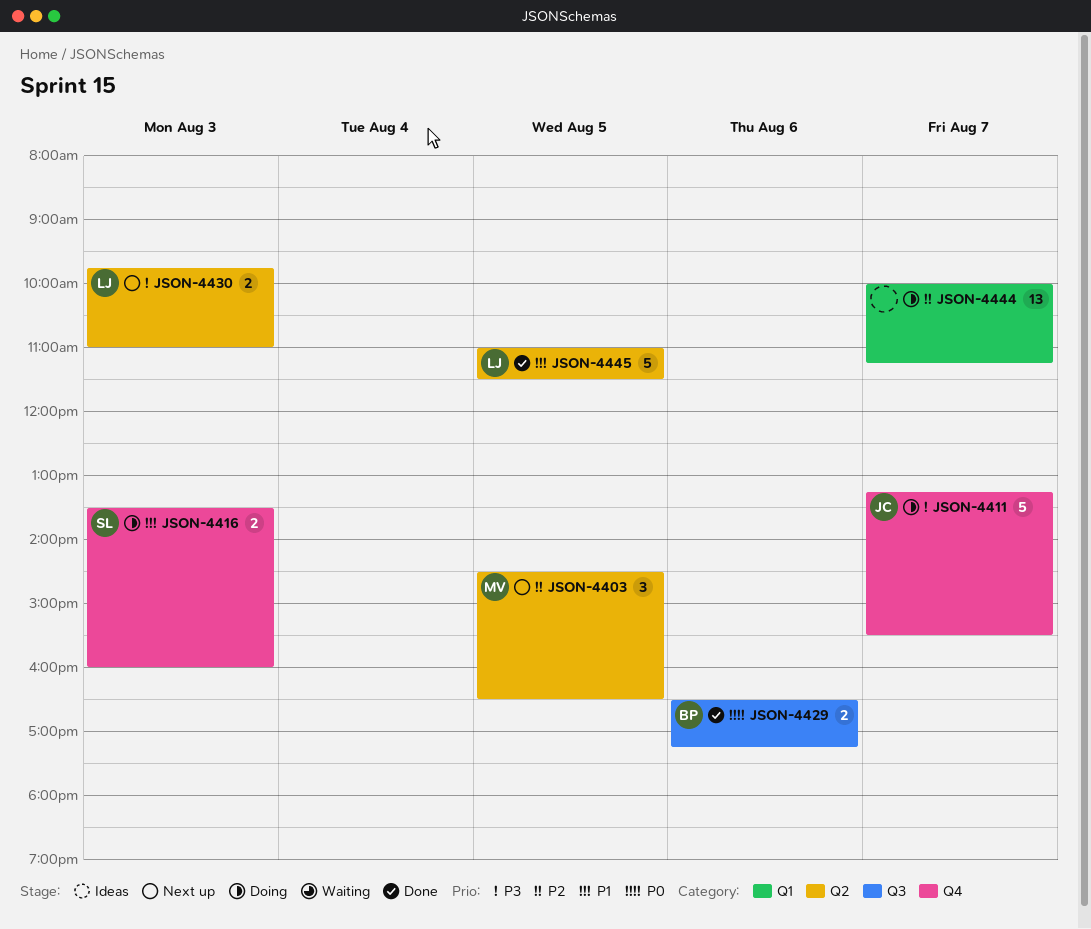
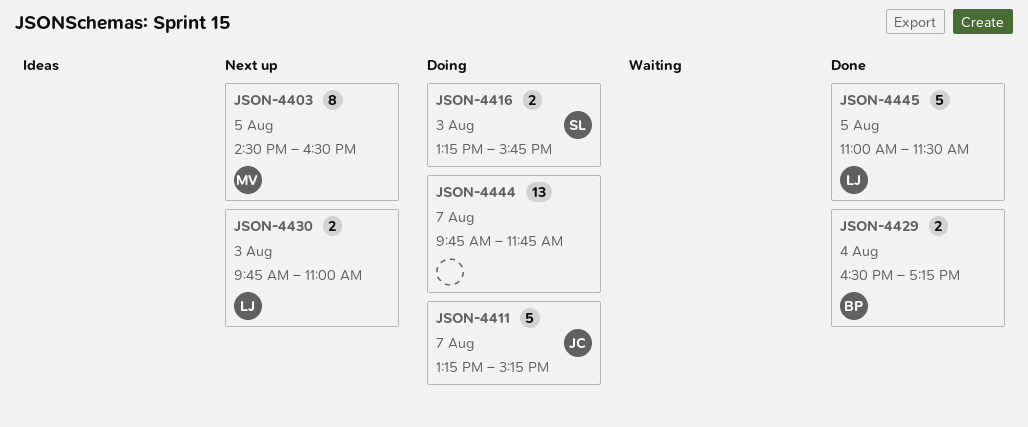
JSON-4403, estimate: 3 -> 8
JSON-4411, ends: 15:30 -> 15:15
JSON-4416, begins: 13:30 -> 13:15
JSON-4416, ends: 16:00 -> 15:45
JSON-4429, day: Aug 6 -> Aug 4
JSON-4444, begins: 10:00 -> 09:45
JSON-4444, ends: 11:15 -> 11:45

